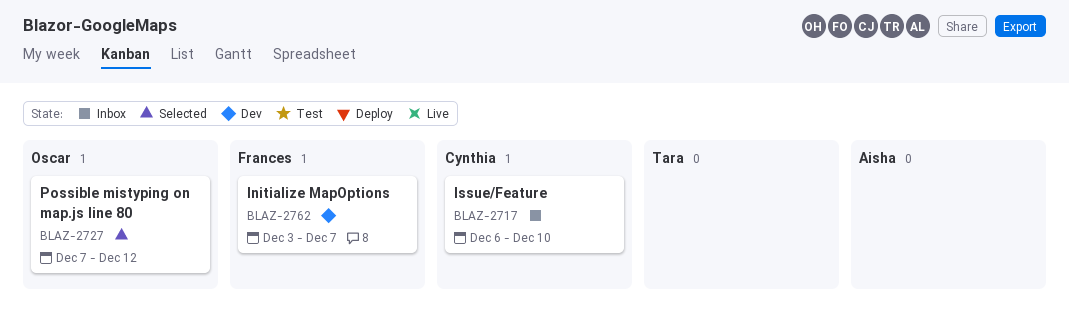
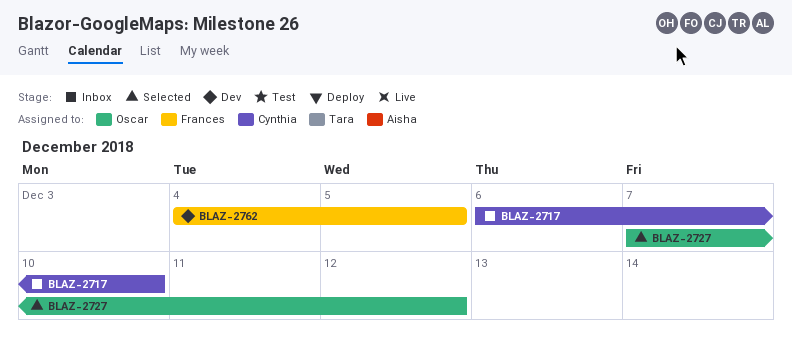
BLAZ-2762, start: Dec 3 -> Dec 4
BLAZ-2762, due: Dec 7 -> Dec 5

